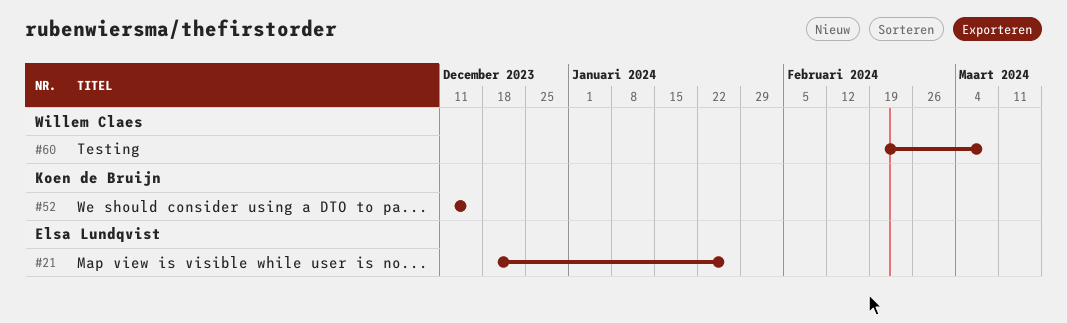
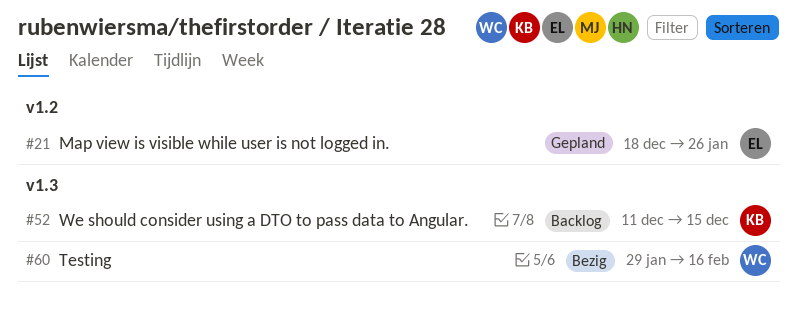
#60, start: Feb 19 -> Jan 29
#60, due: Mar 8 -> Feb 16

